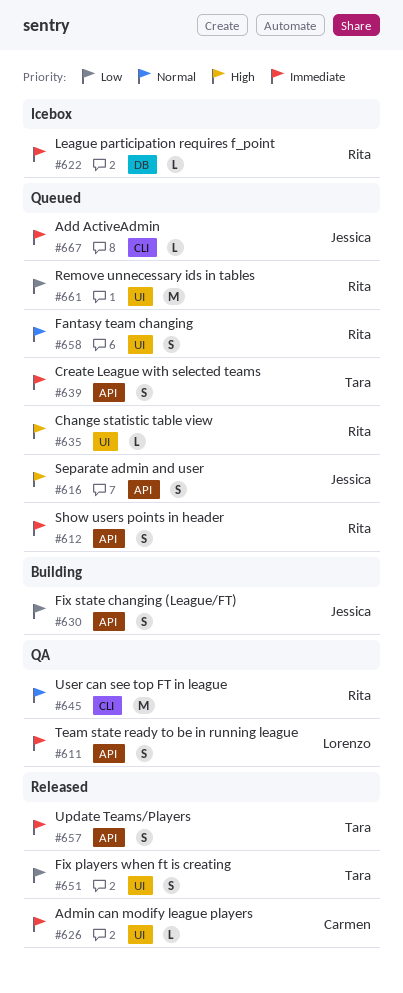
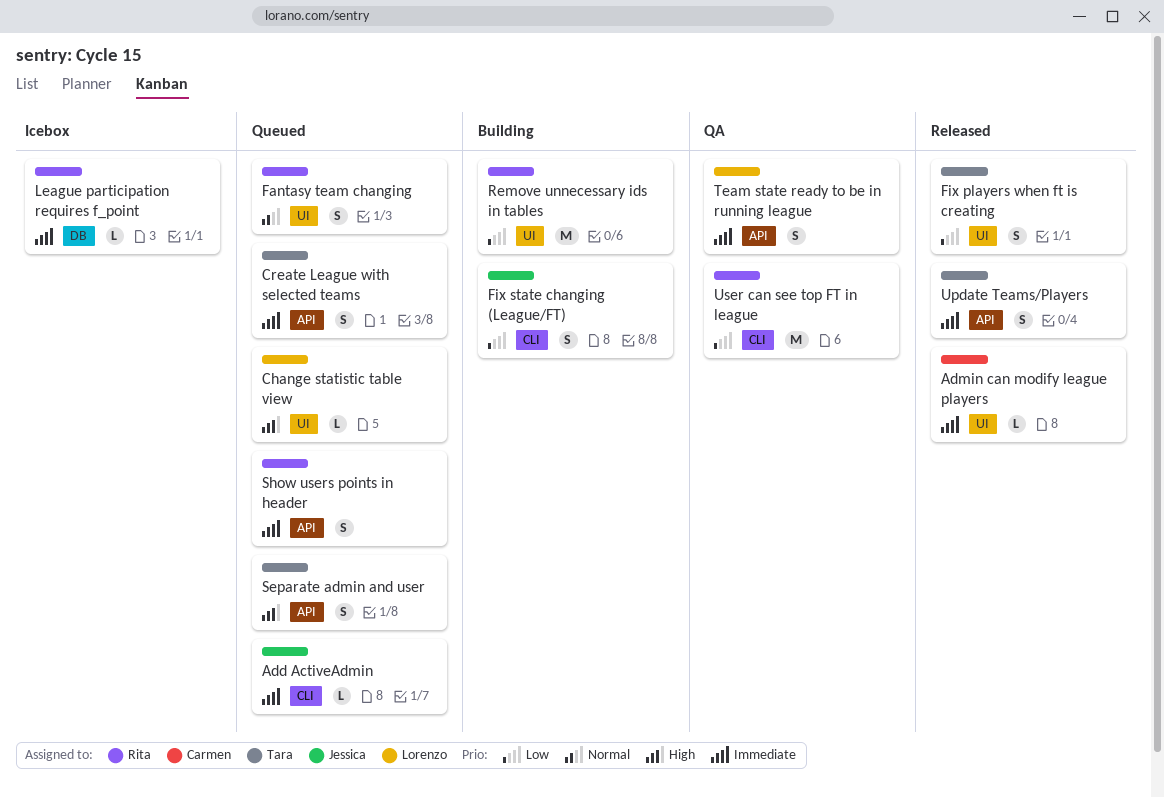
Change statistic table view, owner: Rita -> Lorenzo
Fix state changing (League/FT), label: API -> CLI
Remove unnecessary ids in tables, status: Queued -> Building
Separate admin and user, owner: Jessica -> Tara
User can see top FT in league, priority: Normal -> Low

